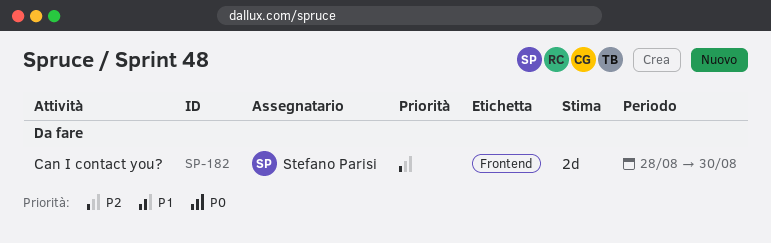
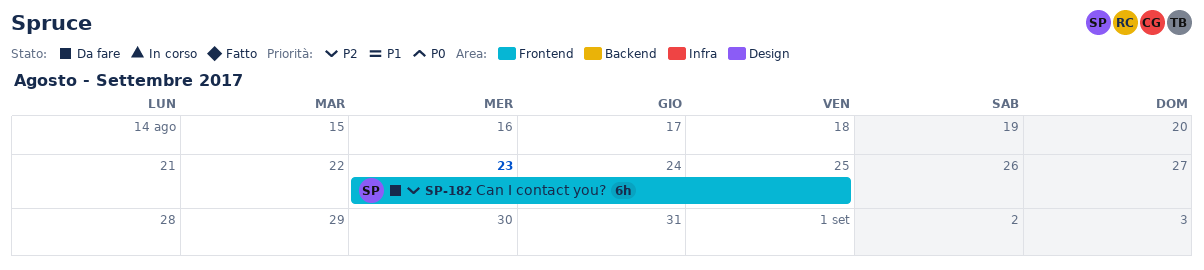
SP-182, estimate: 2d -> 6h
SP-182, start: Aug 28 -> Aug 23
SP-182, due: Aug 30 -> Aug 25

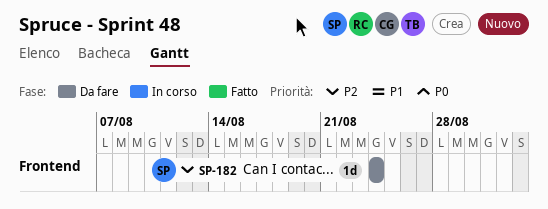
SP-182, estimate: 6h -> 1d
SP-182, start: Aug 23 -> Aug 24
SP-182, due: Aug 25 -> Aug 24

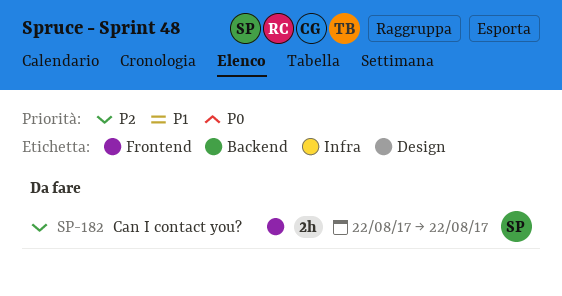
SP-182, estimate: 1d -> 2h
SP-182, start: Aug 24 -> Aug 22
SP-182, due: Aug 24 -> Aug 22

